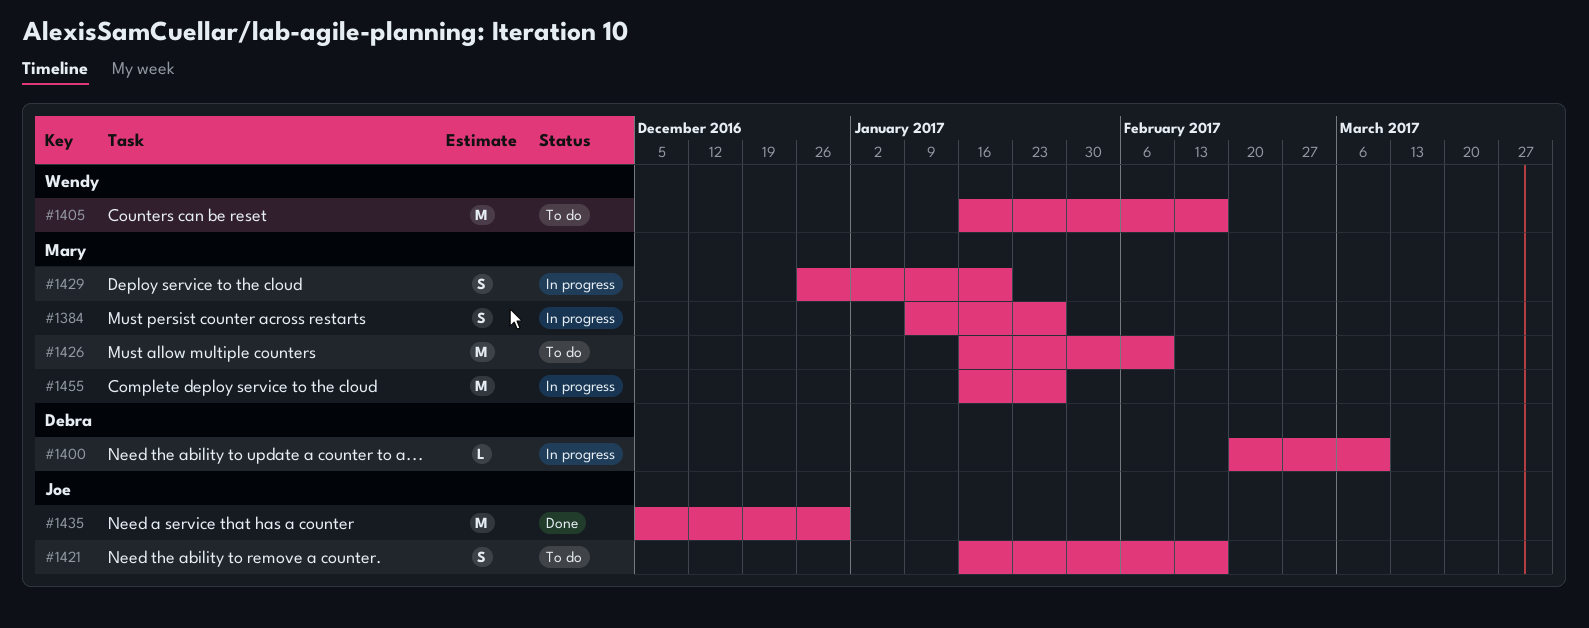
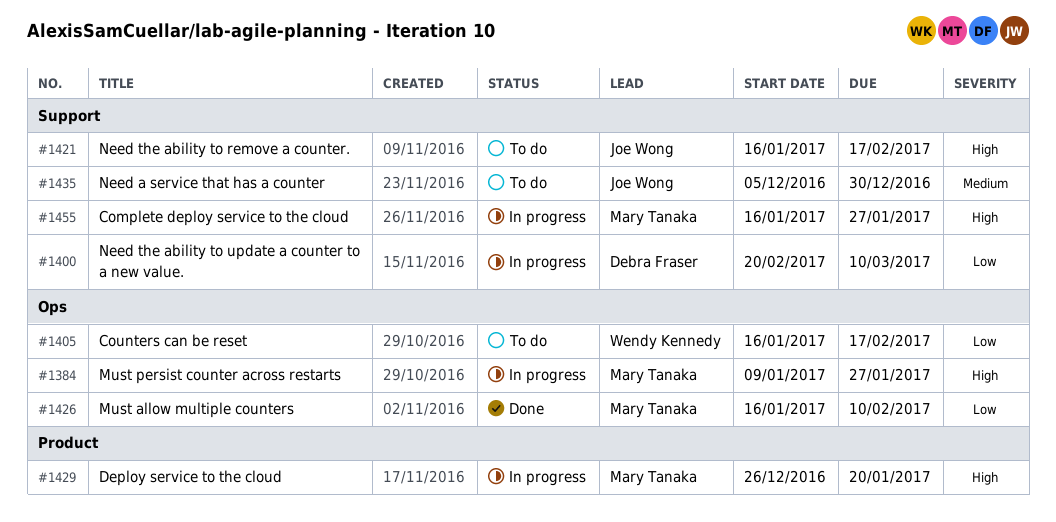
#1426, status: To do -> Done
#1435, status: Done -> To do

